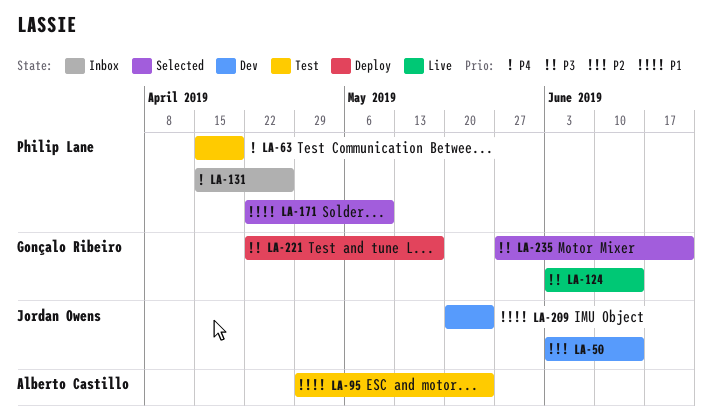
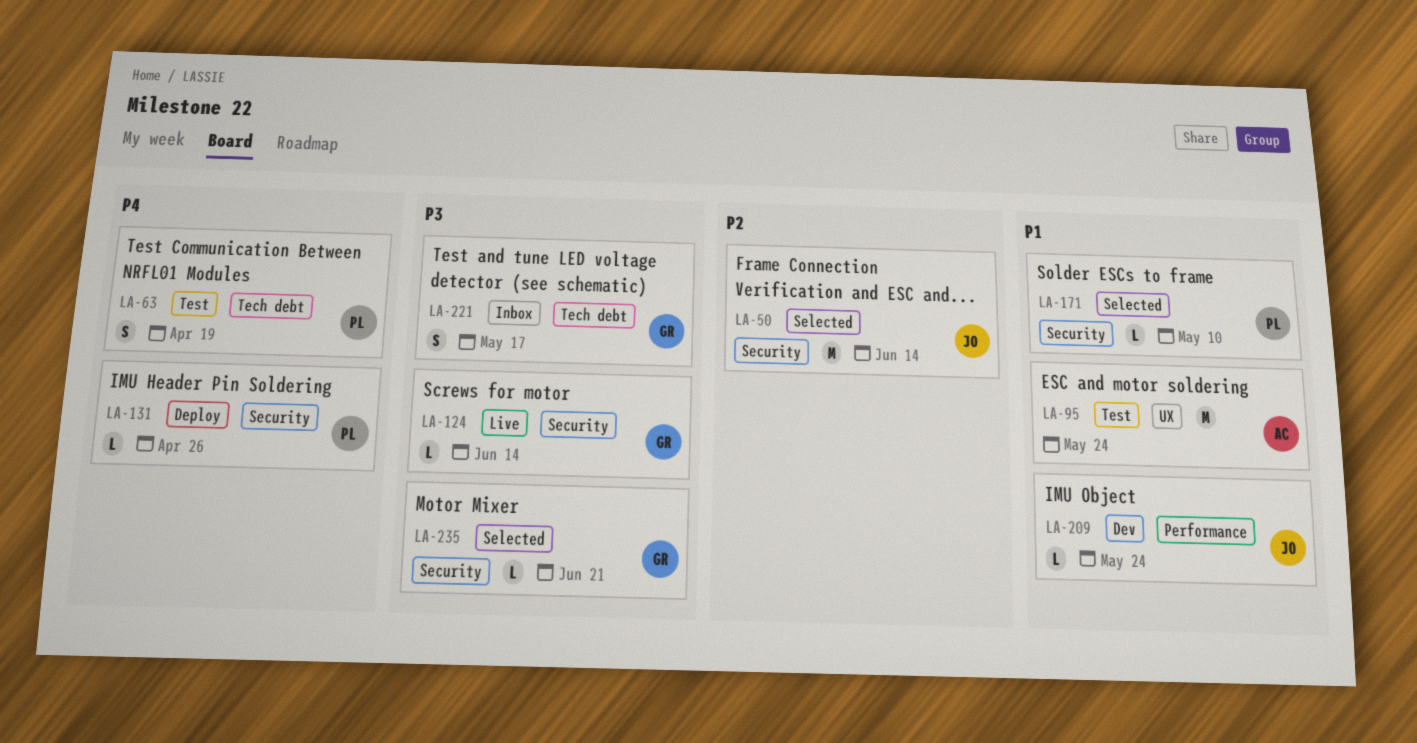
LA-50, status: Dev -> Selected
LA-131, status: Inbox -> Deploy
LA-221, status: Deploy -> Inbox

